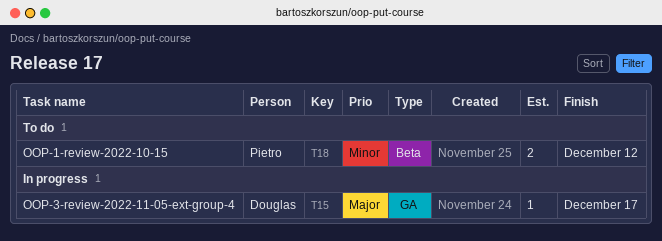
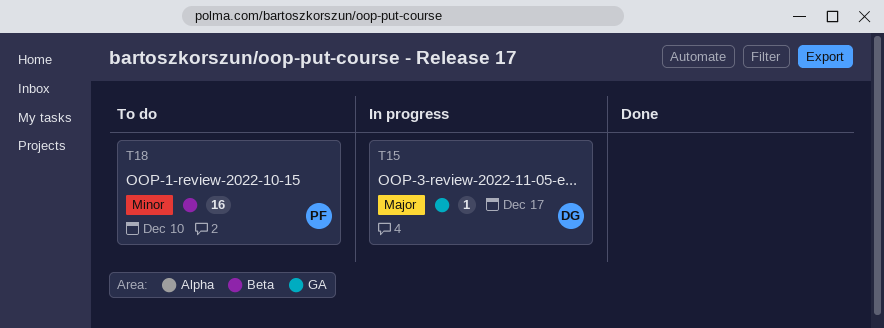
T18, estimate: 2 -> 16
T18, due: Dec 12 -> Dec 10

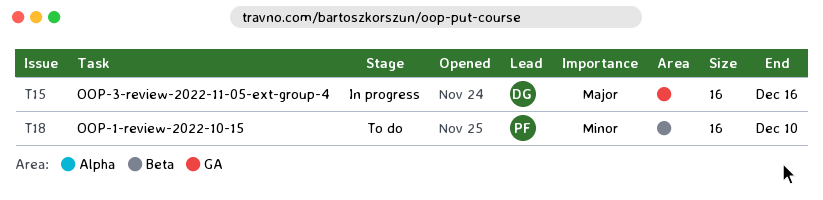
T15, estimate: 1 -> 16
T15, due: Dec 17 -> Dec 16

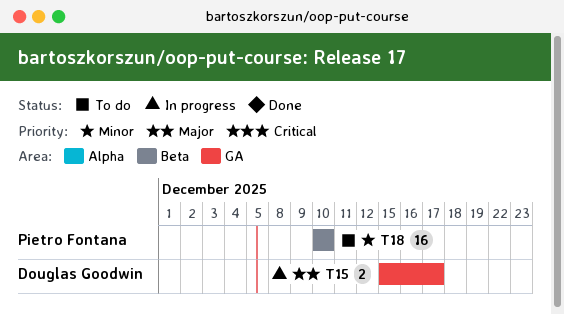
T15, estimate: 16 -> 2
T15, due: Dec 16 -> Dec 17

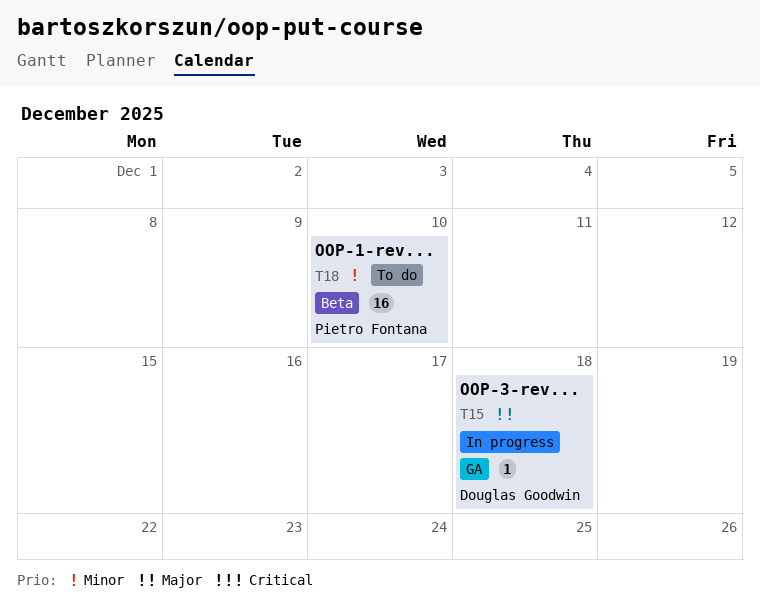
T15, estimate: 2 -> 1
T15, due: Dec 17 -> Dec 18

